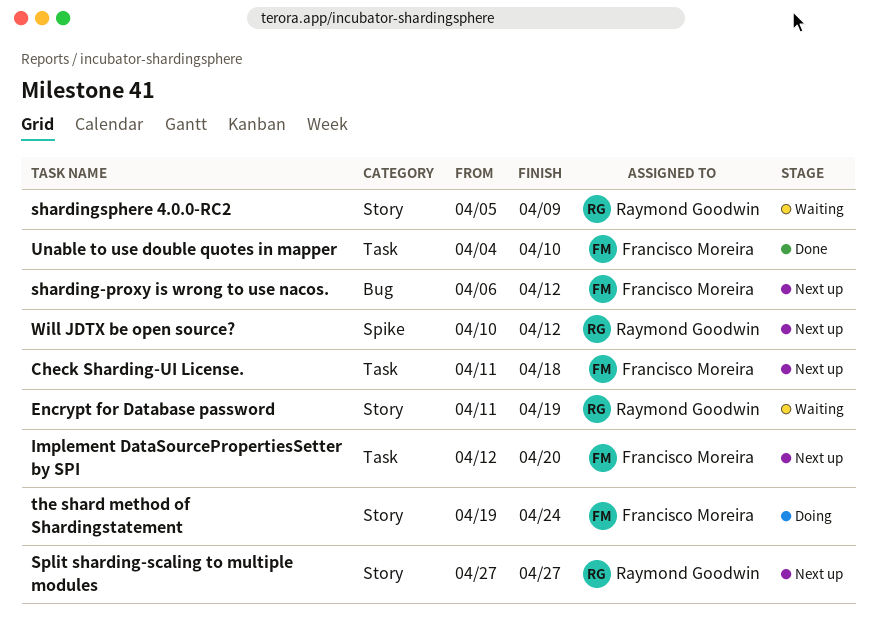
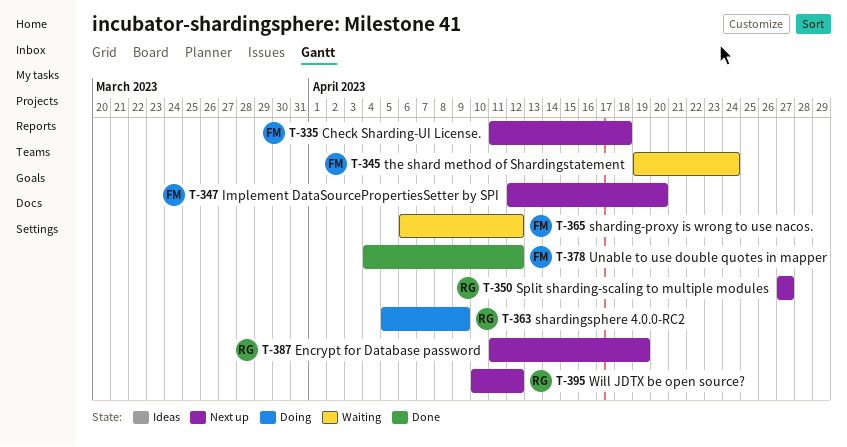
Encrypt for Database password, status: Waiting -> Next up
sharding-proxy is wrong to use nacos., status: Next up -> Waiting
shardingsphere 4.0.0-RC2, status: Waiting -> Doing
the shard method of Shardingstatement, status: Doing -> Waiting
Unable to use double quotes in mapper, due: Apr 10 -> Apr 12

